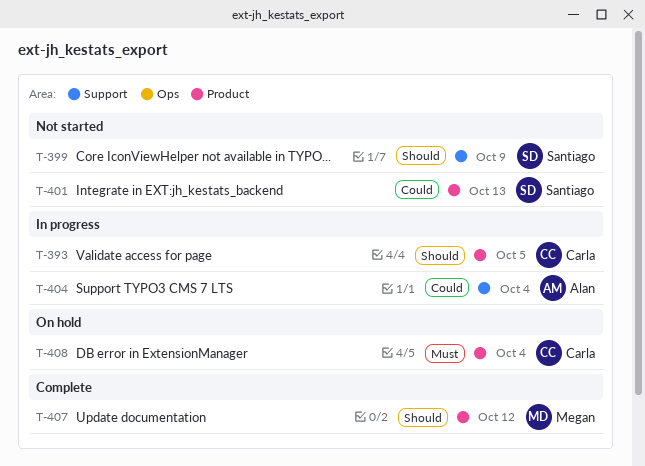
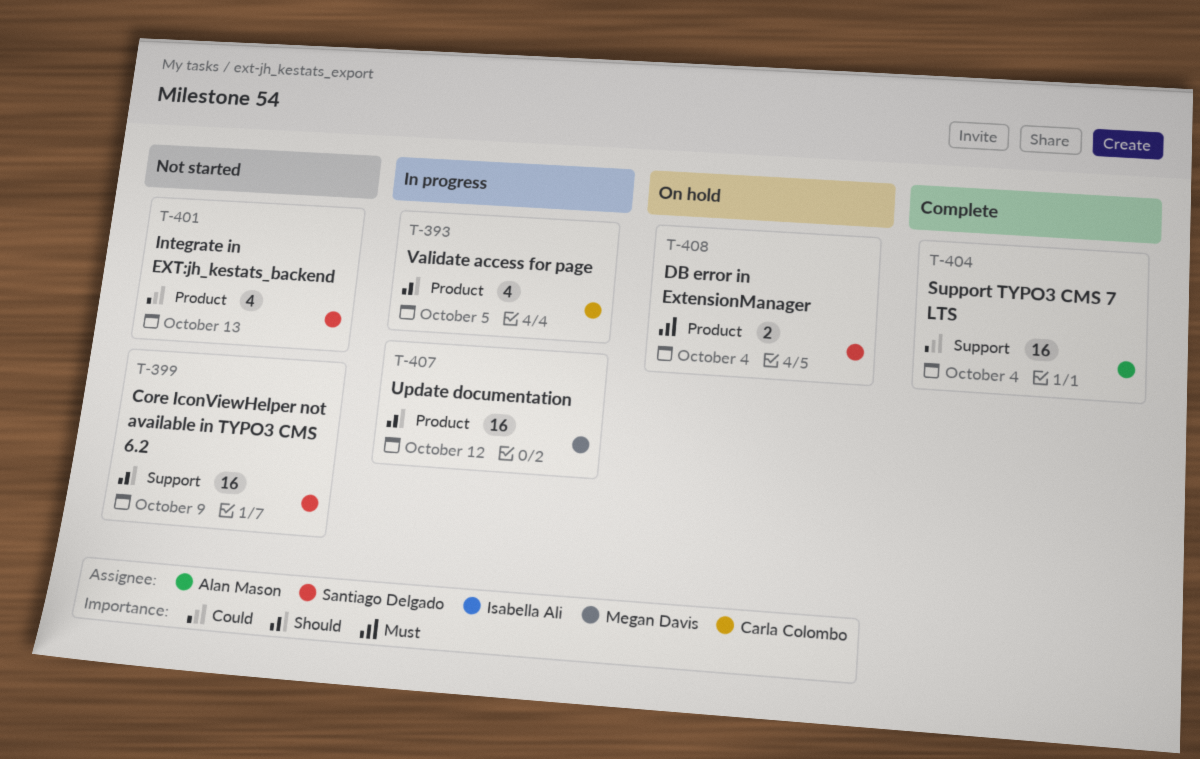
T-404, status: In progress -> Complete
T-407, status: Complete -> In progress
T-408, owner: Carla Colombo -> Santiago Delgado

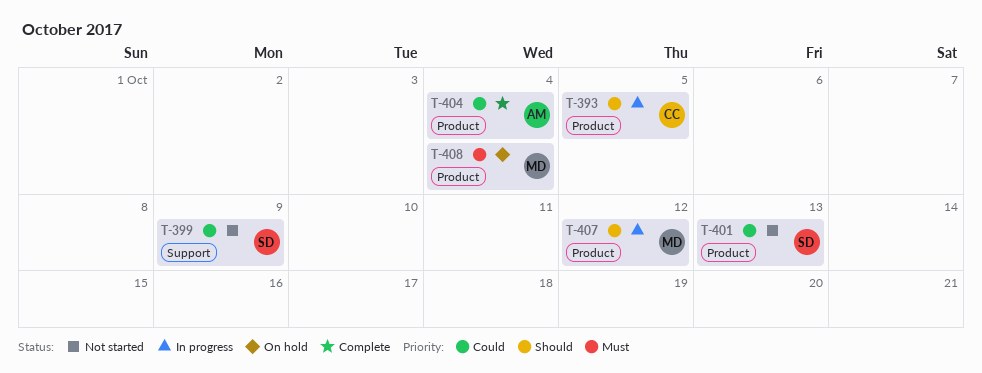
T-399, priority: Should -> Could
T-404, label: Support -> Product
T-408, owner: Santiago Delgado -> Megan Davis

